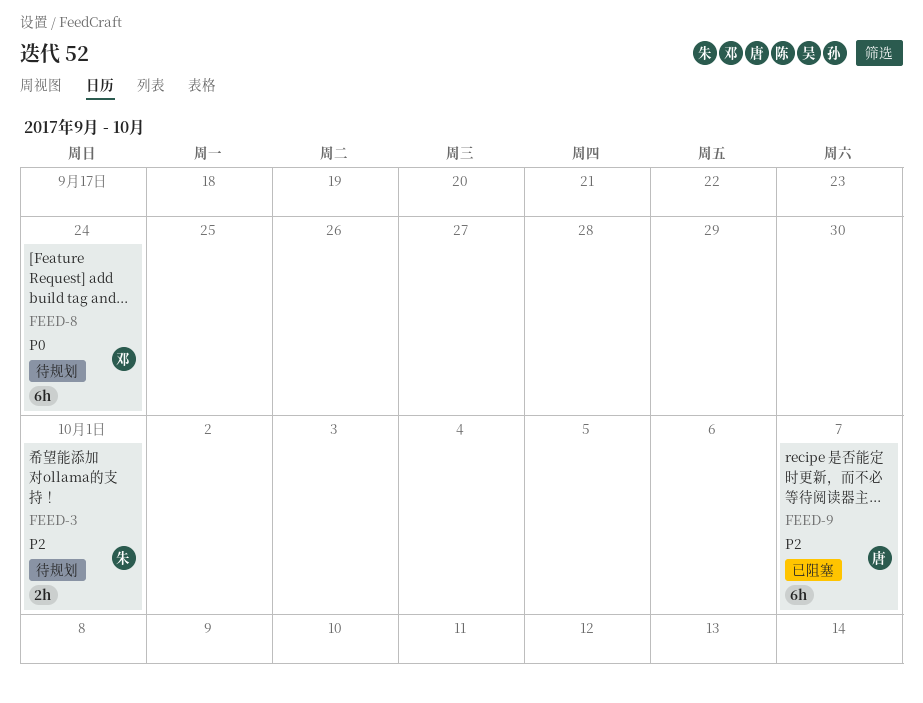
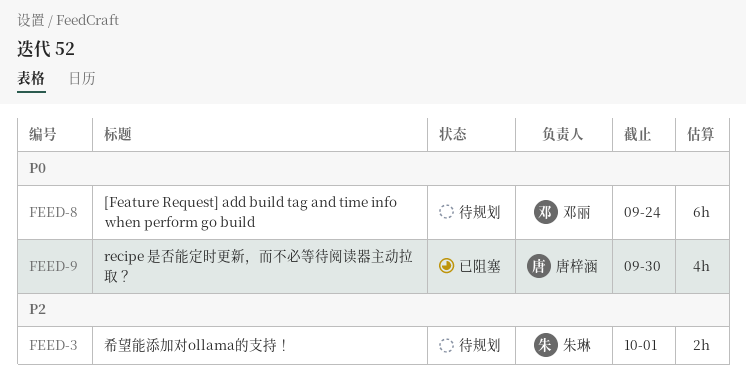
FEED-9, priority: P2 -> P0
FEED-9, estimate: 6h -> 4h
FEED-9, due: Oct 7 -> Sep 30

